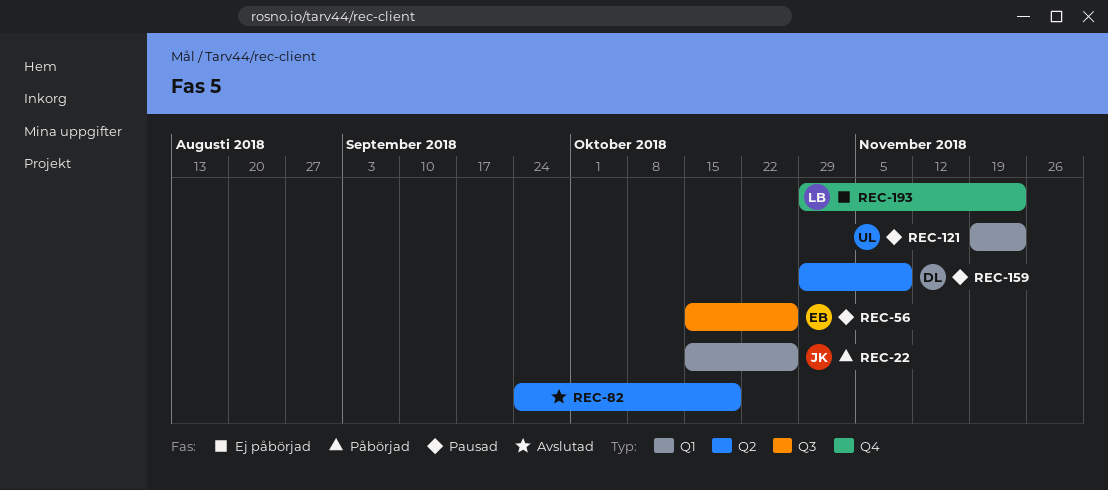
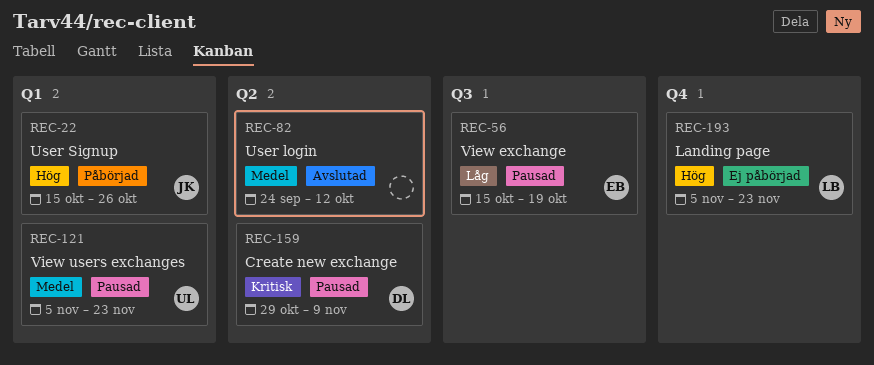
REC-56, due: Oct 26 -> Oct 19
REC-82, due: Oct 19 -> Oct 12
REC-121, start: Nov 19 -> Nov 5
REC-193, start: Oct 29 -> Nov 5

